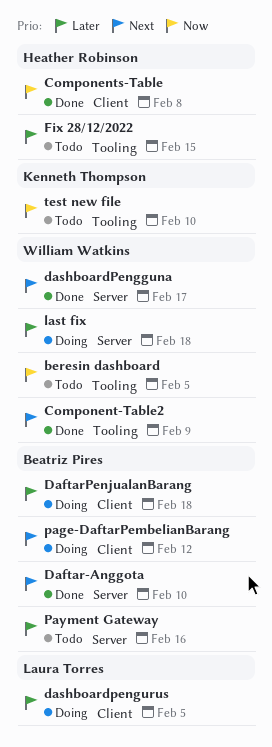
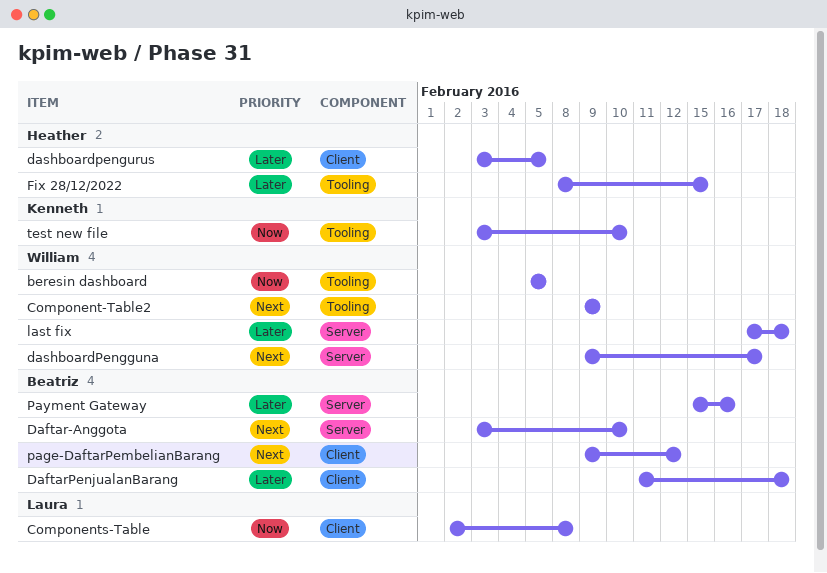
Components-Table, owner: Heather Robinson -> Laura Torres
dashboardpengurus, owner: Laura Torres -> Heather Robinson

